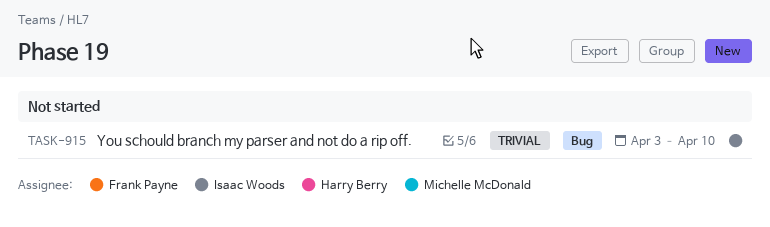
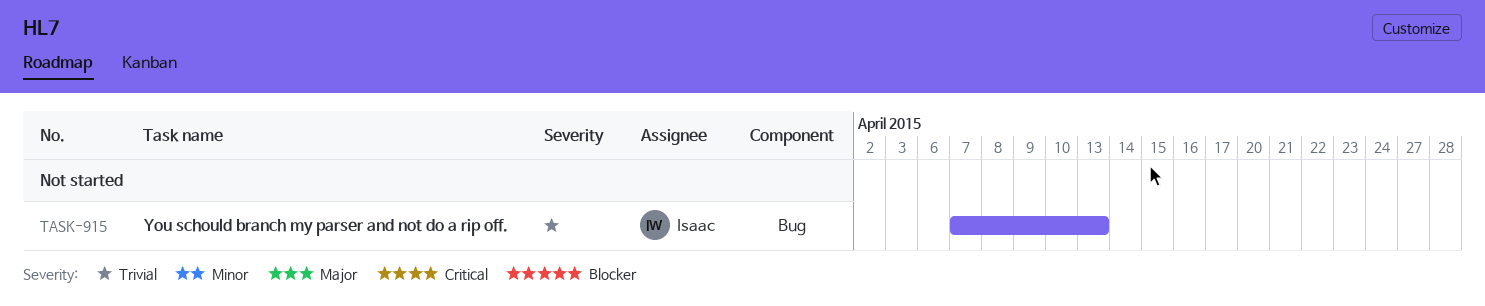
TASK-915, start: Apr 3 -> Apr 7
TASK-915, due: Apr 10 -> Apr 13

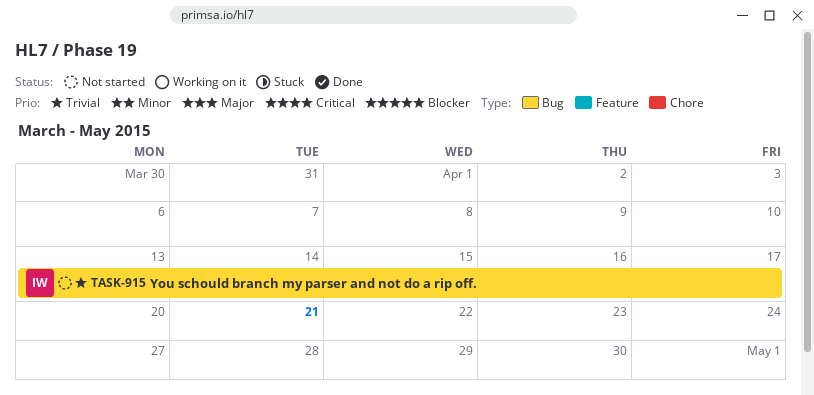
TASK-915, start: Apr 7 -> Apr 13
TASK-915, due: Apr 13 -> Apr 17

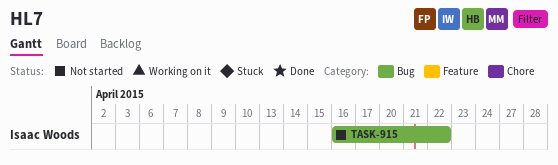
TASK-915, start: Apr 13 -> Apr 16
TASK-915, due: Apr 17 -> Apr 22

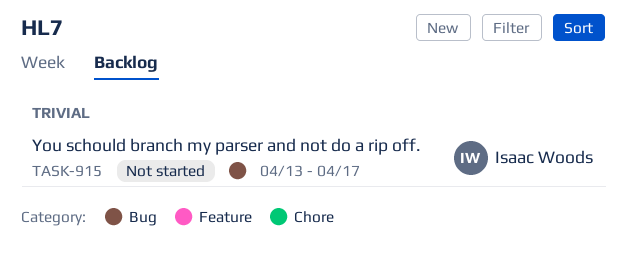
TASK-915, start: Apr 16 -> Apr 13
TASK-915, due: Apr 22 -> Apr 17

